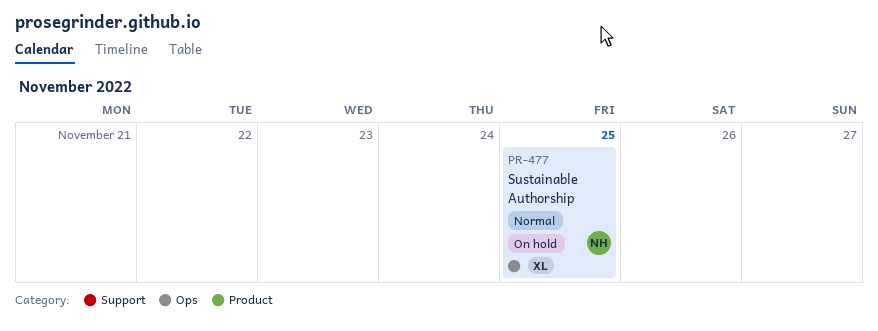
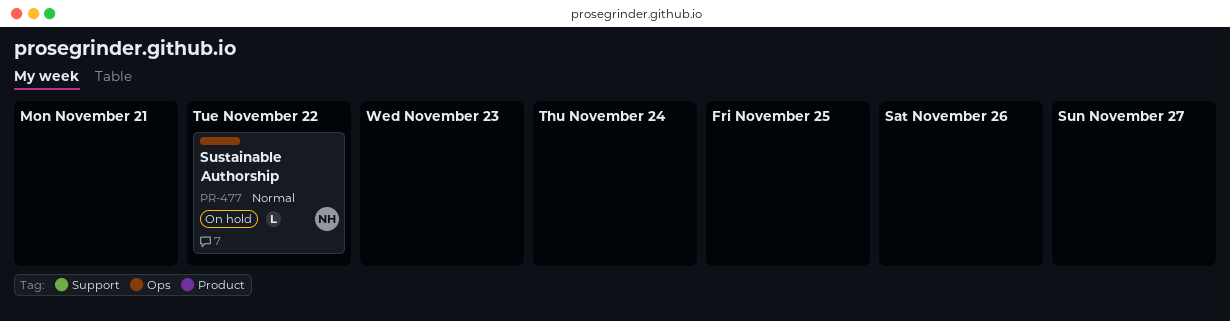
PR-477, estimate: XL -> L
PR-477, due: Nov 25 -> Nov 22

